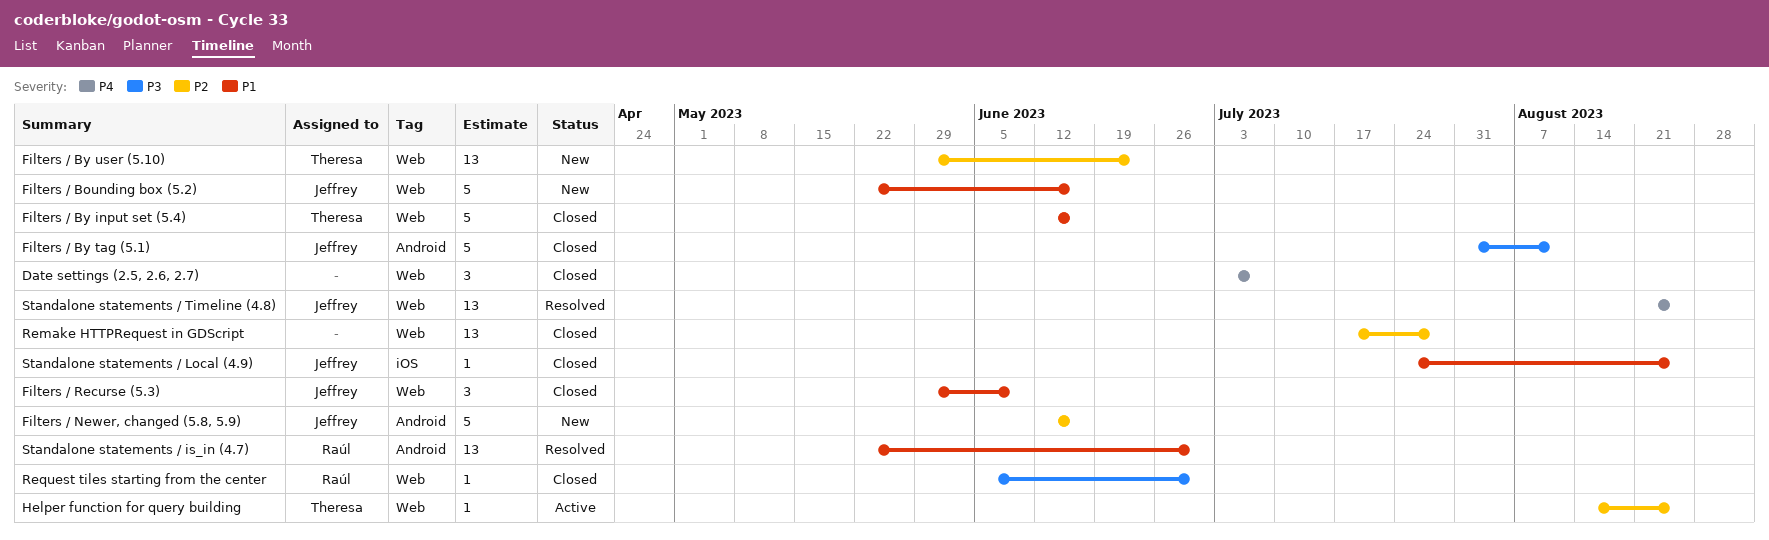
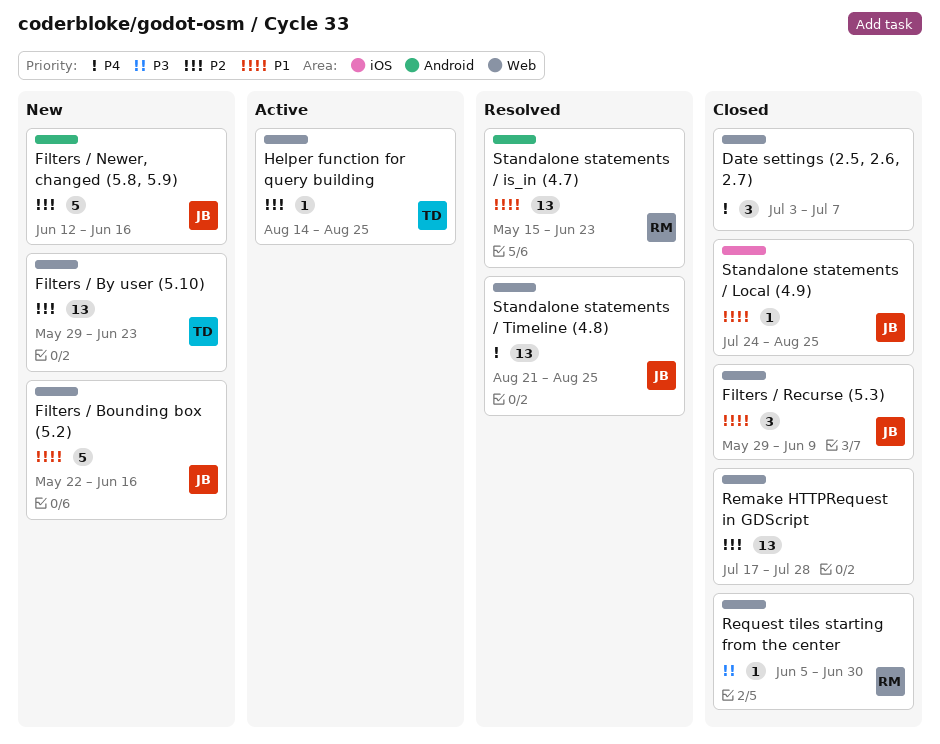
Filters / By input set (5.4): present -> none
Filters / By tag (5.1): present -> none
Standalone statements / is_in (4.7), start: May 22 -> May 15
Standalone statements / is_in (4.7), due: Jun 30 -> Jun 23

